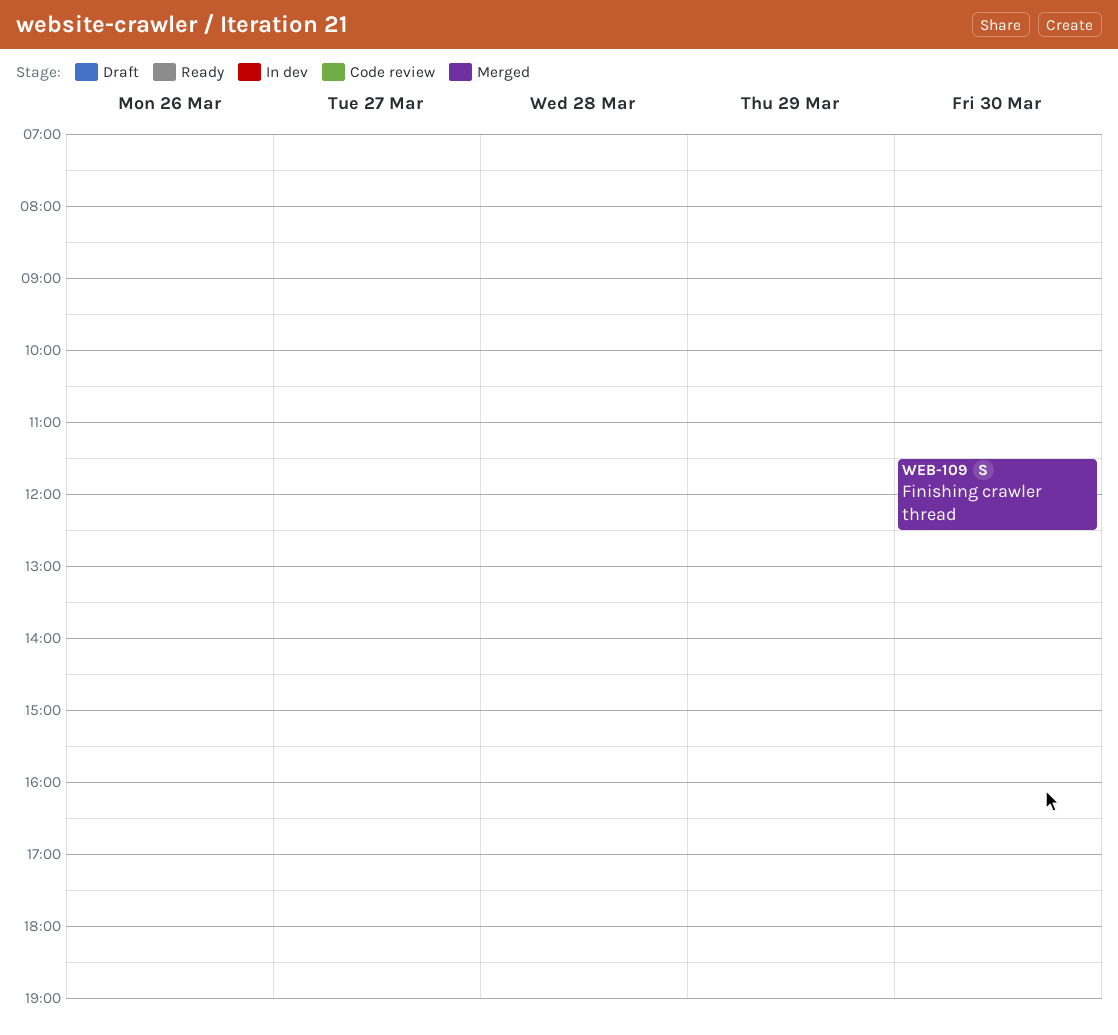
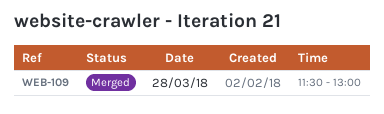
WEB-109, day: Mar 30 -> Mar 28
WEB-109, ends: 12:30 -> 13:00

